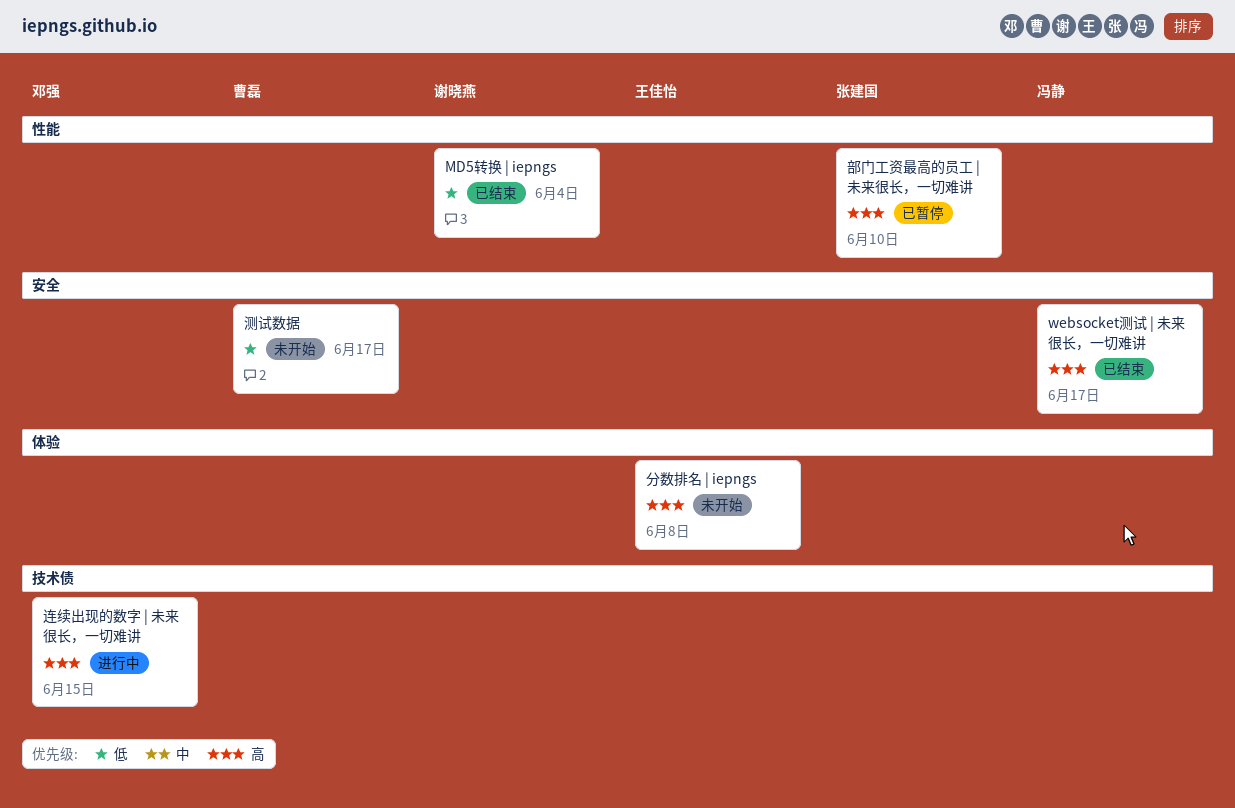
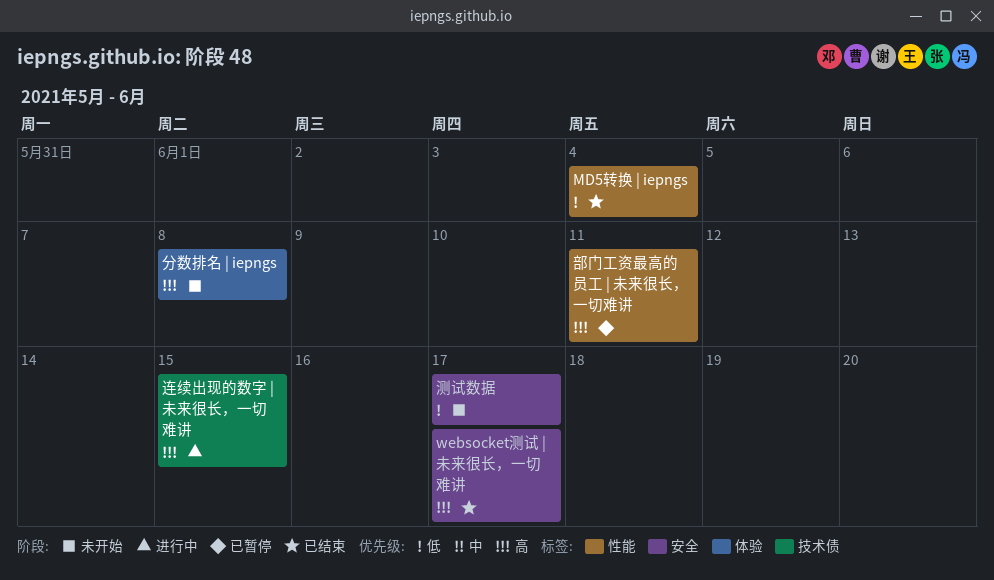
部门工资最高的员工 | 未来很长，一切难讲, due: Jun 10 -> Jun 11

